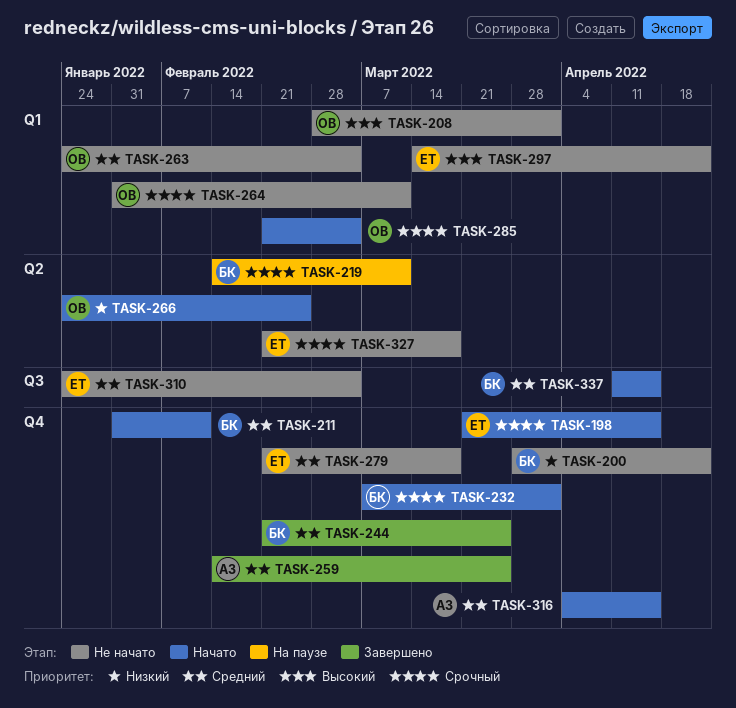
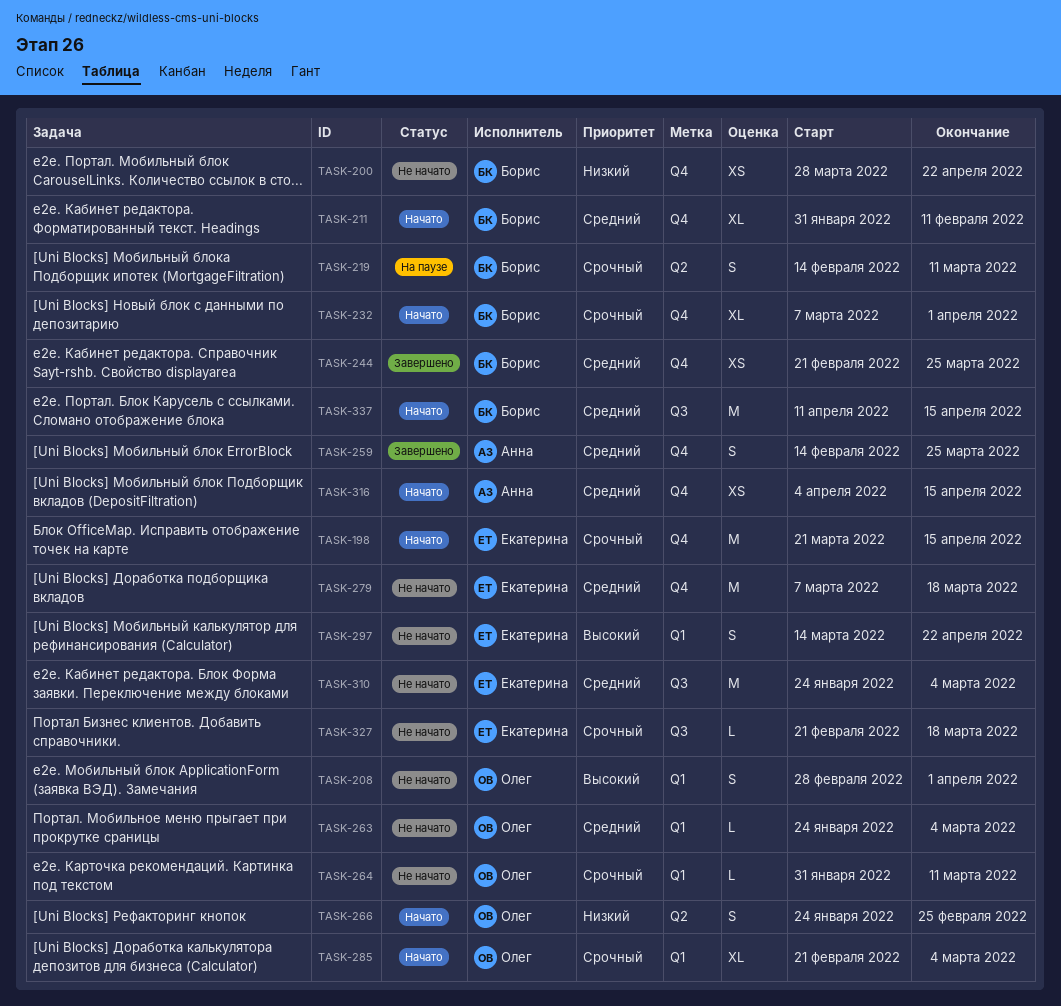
TASK-279, start: Feb 21 -> Mar 7
TASK-327, label: Q2 -> Q3

